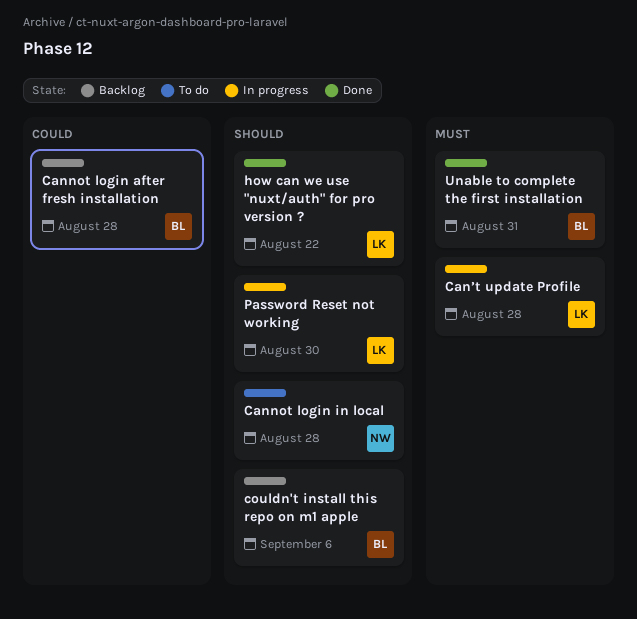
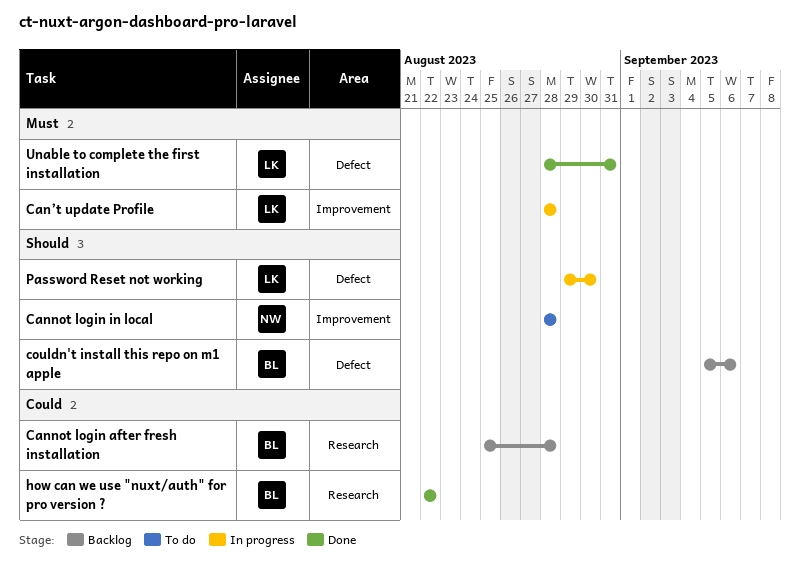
how can we use "nuxt/auth" for pro version ?, owner: LK -> BL
how can we use "nuxt/auth" for pro version ?, priority: Should -> Could
Unable to complete the first installation, owner: BL -> LK

